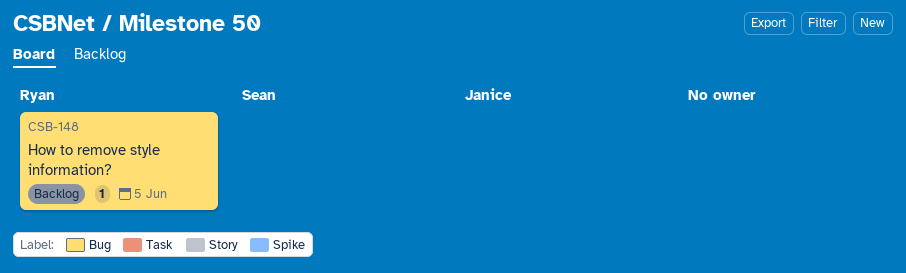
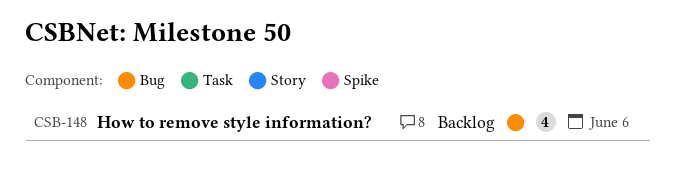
CSB-148, estimate: 1 -> 4
CSB-148, due: Jun 5 -> Jun 6

